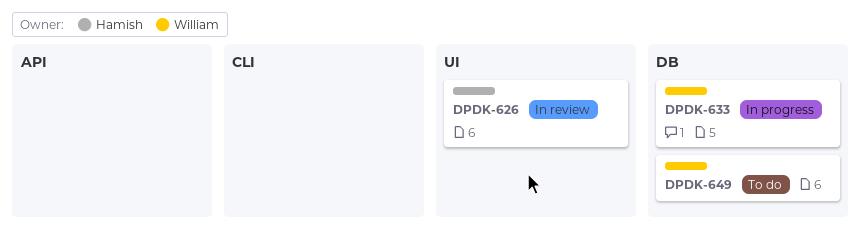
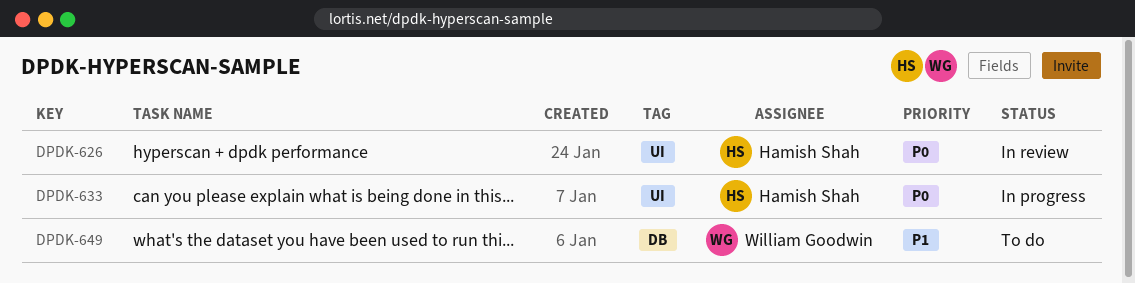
DPDK-633, owner: William Goodwin -> Hamish Shah
DPDK-633, label: DB -> UI

